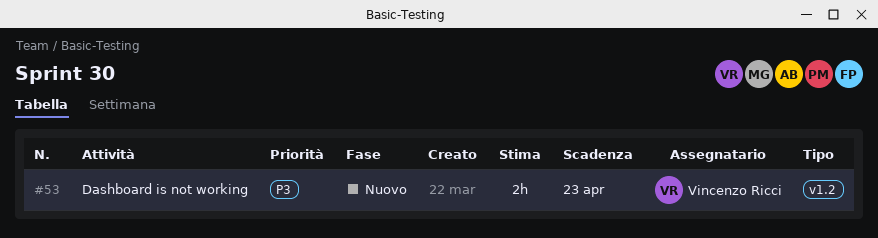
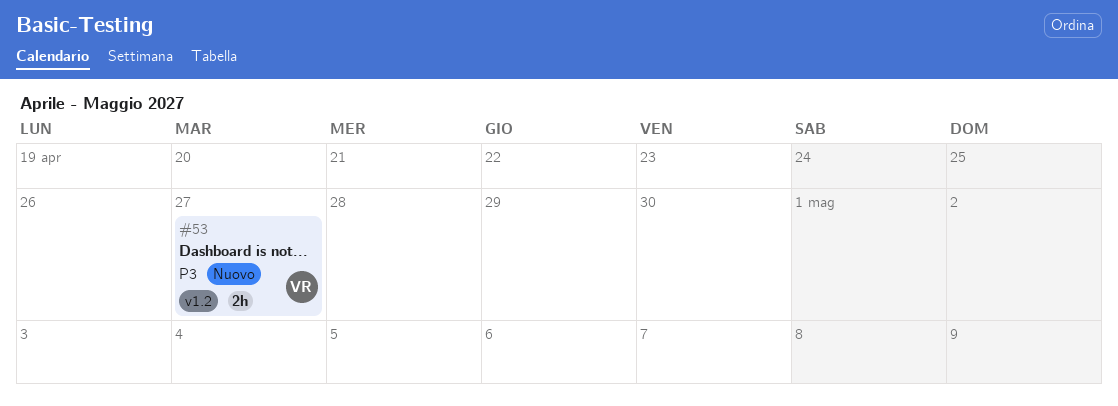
#53, due: Apr 23 -> Apr 27

